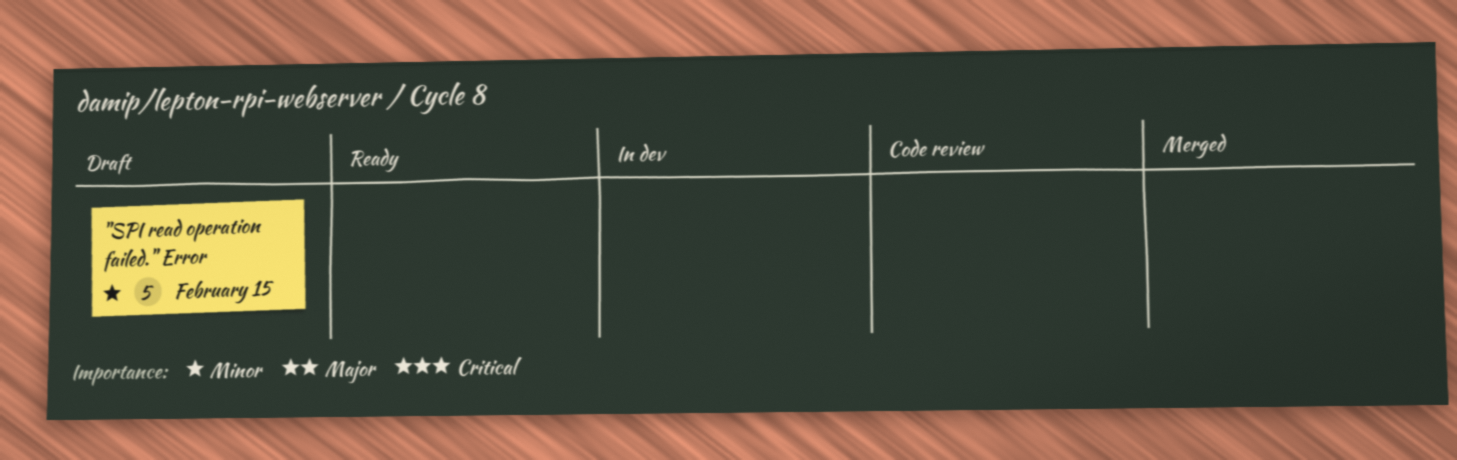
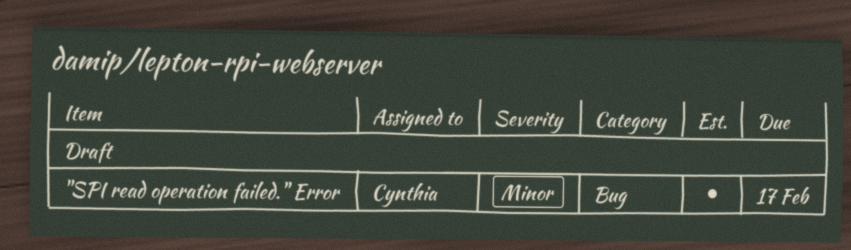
"SPI read operation failed." Error, estimate: 5 -> 1
"SPI read operation failed." Error, due: Feb 15 -> Feb 17

